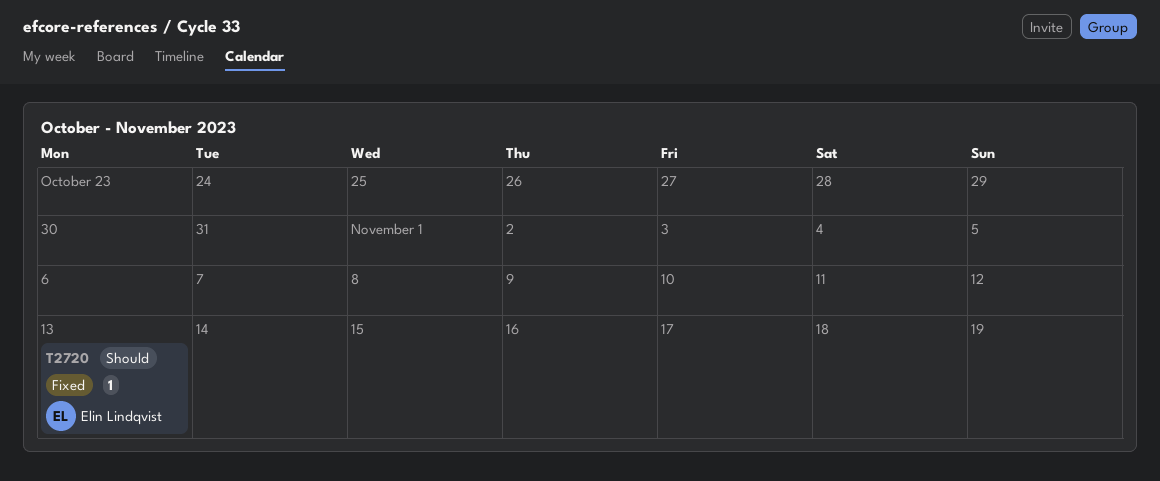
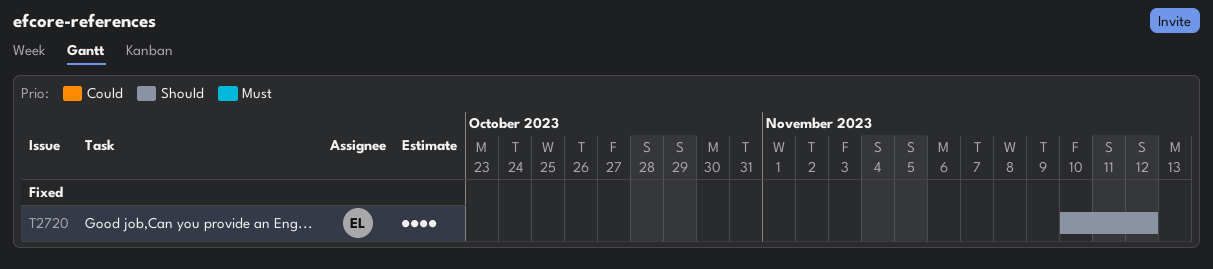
T2720, estimate: 1 -> 4
T2720, due: Nov 13 -> Nov 12

